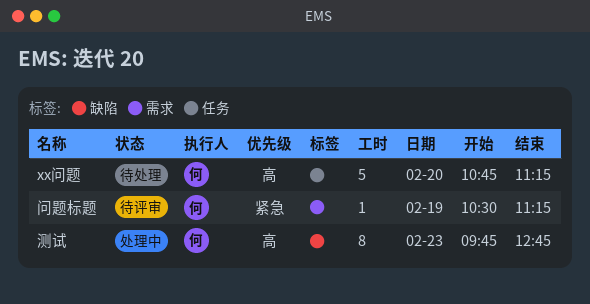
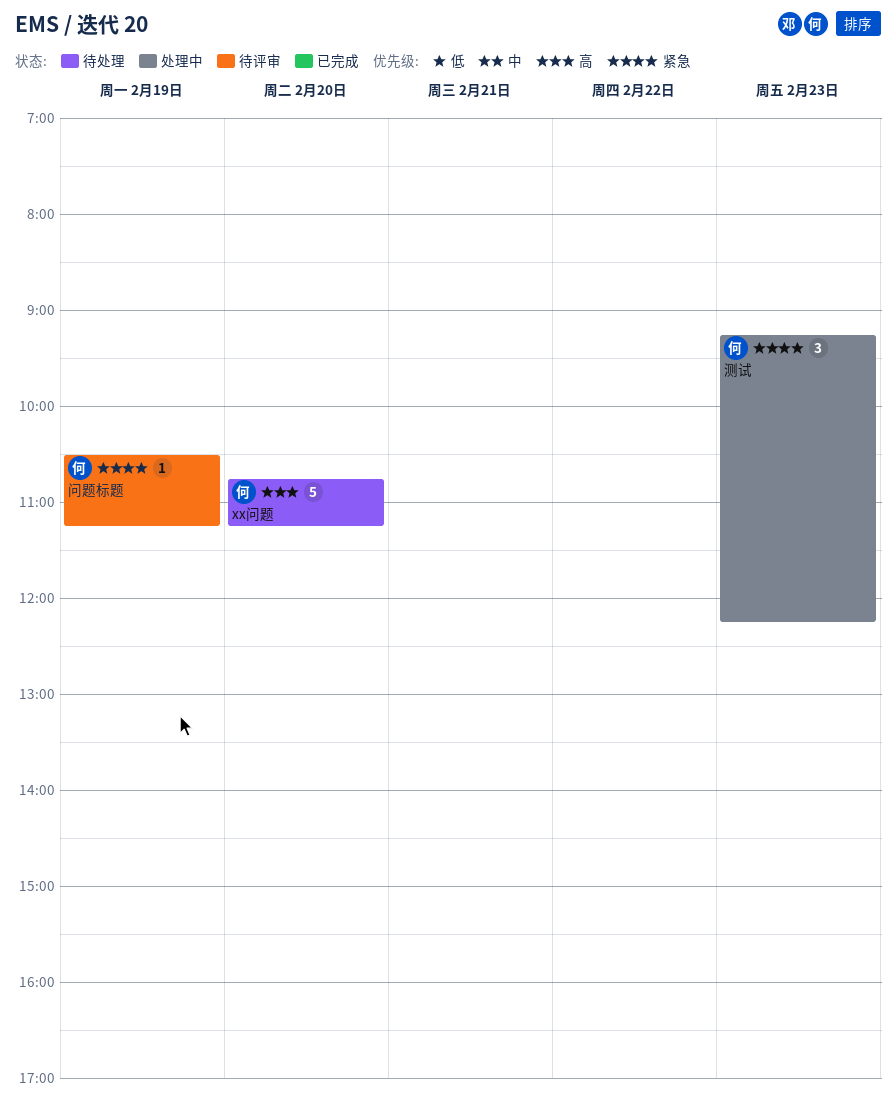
测试, priority: 高 -> 紧急
测试, estimate: 8 -> 3
测试, begins: 09:45 -> 09:15
测试, ends: 12:45 -> 12:15

